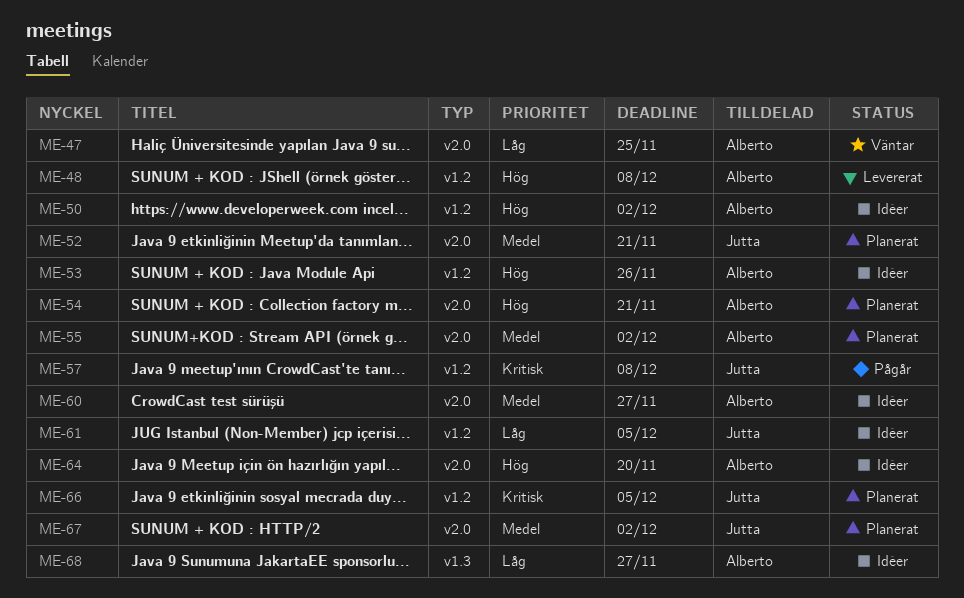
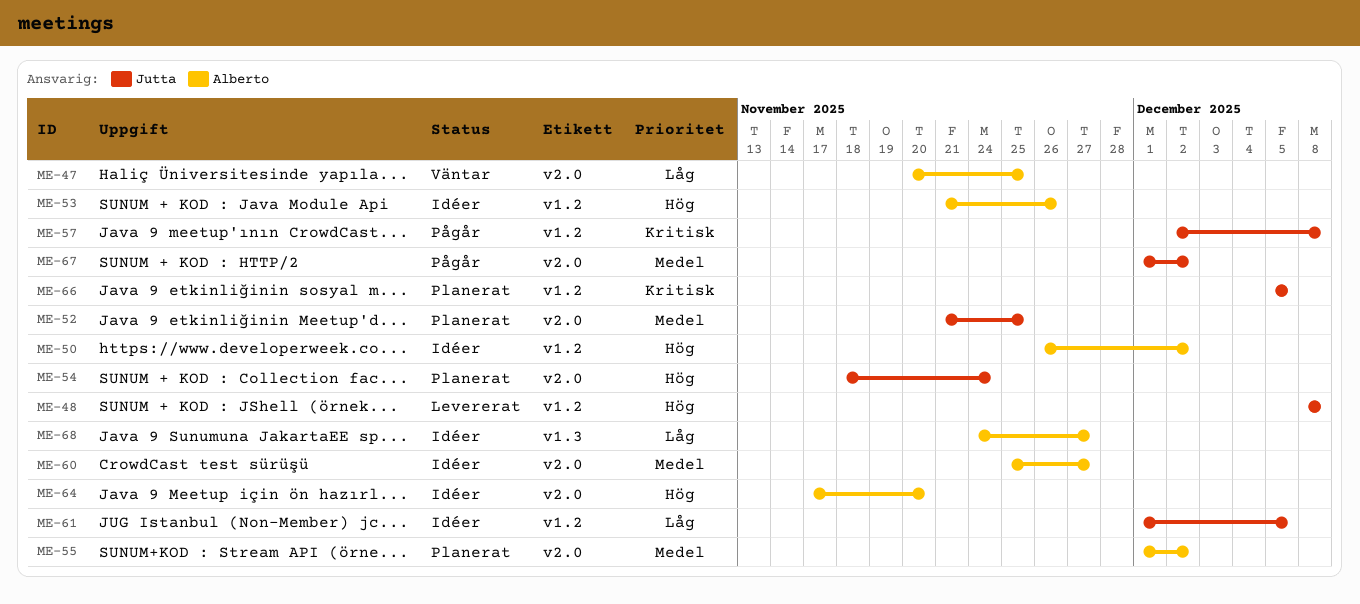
ME-48, owner: Alberto -> Jutta
ME-52, due: Nov 21 -> Nov 25
ME-54, owner: Alberto -> Jutta
ME-54, due: Nov 21 -> Nov 24
ME-67, status: Planerat -> Pågår

